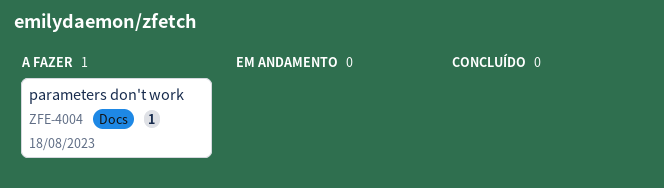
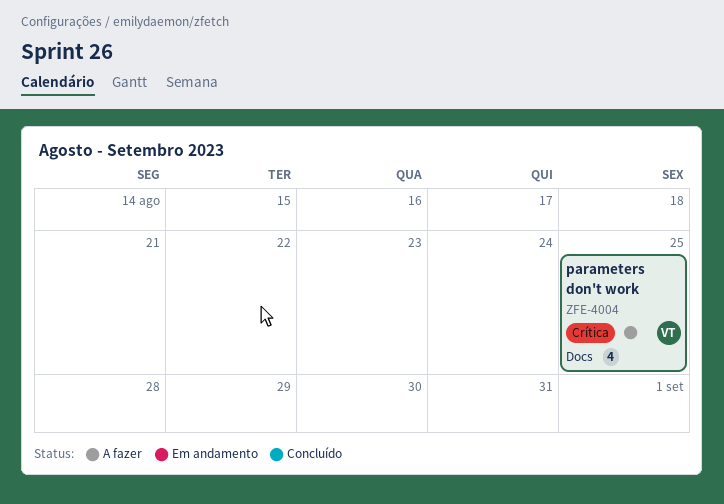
ZFE-4004, estimate: 1 -> 4
ZFE-4004, due: Aug 18 -> Aug 25

